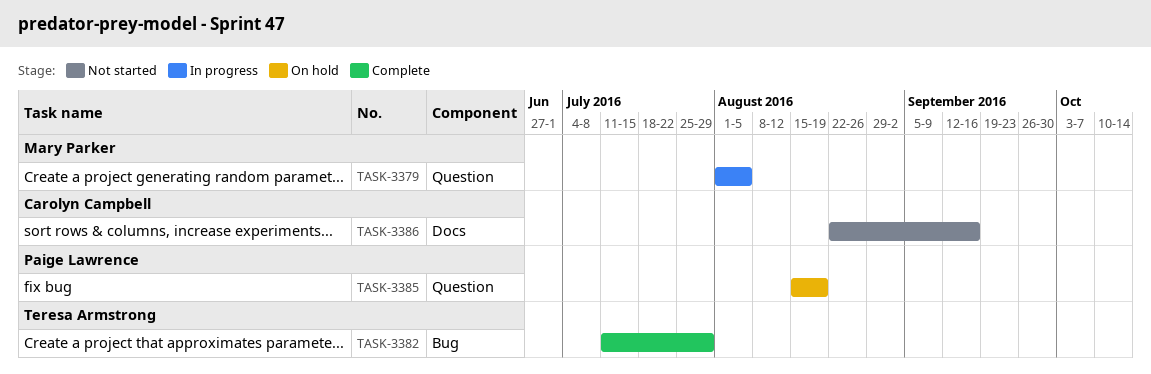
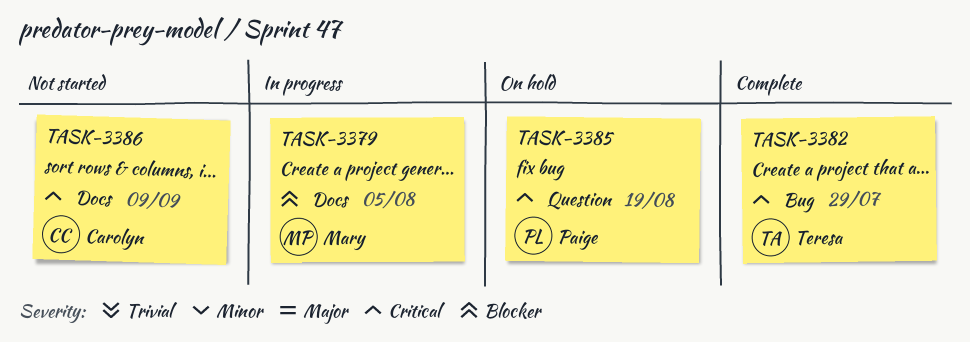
TASK-3379, label: Question -> Docs
TASK-3386, due: Sep 16 -> Sep 9

